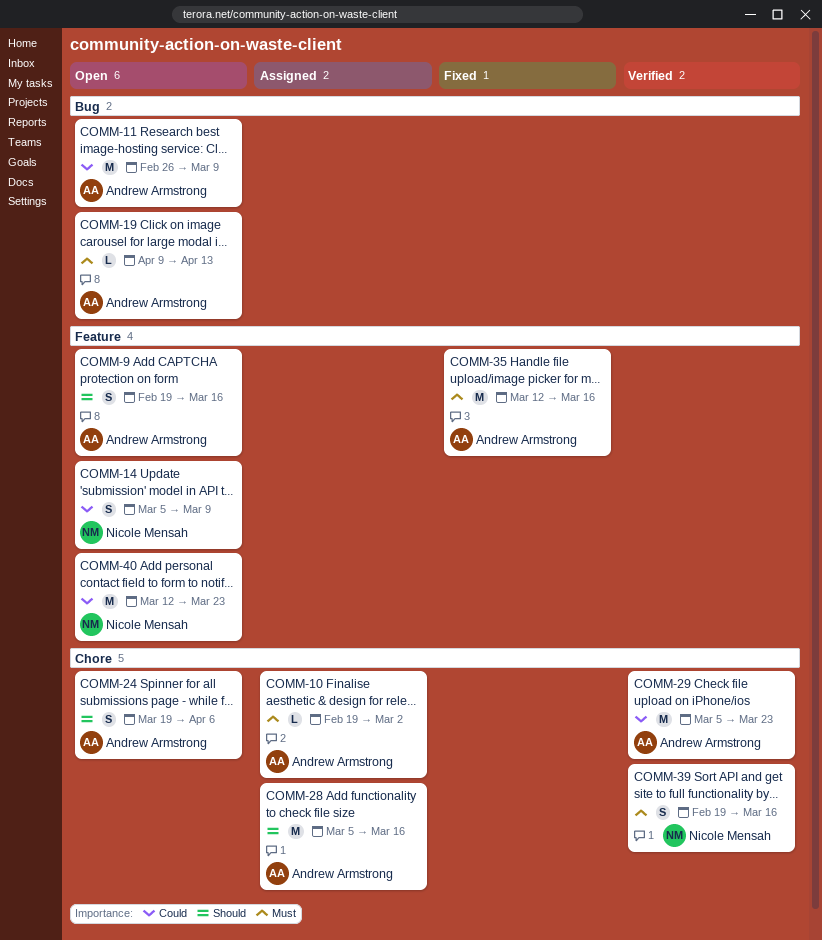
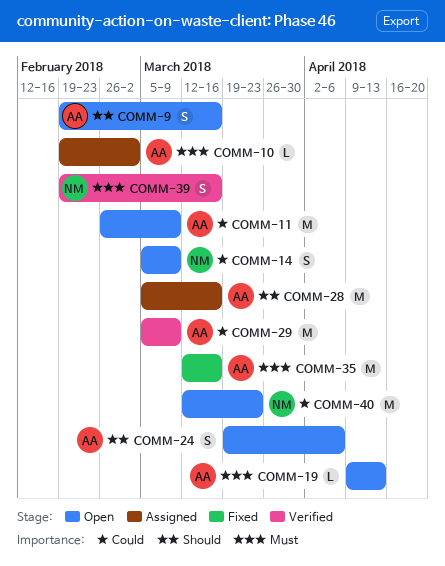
COMM-29, due: Mar 23 -> Mar 9

